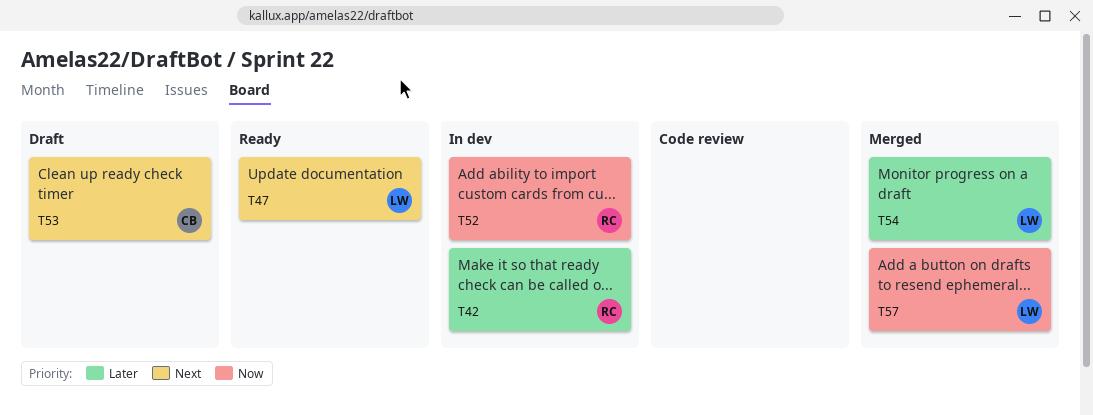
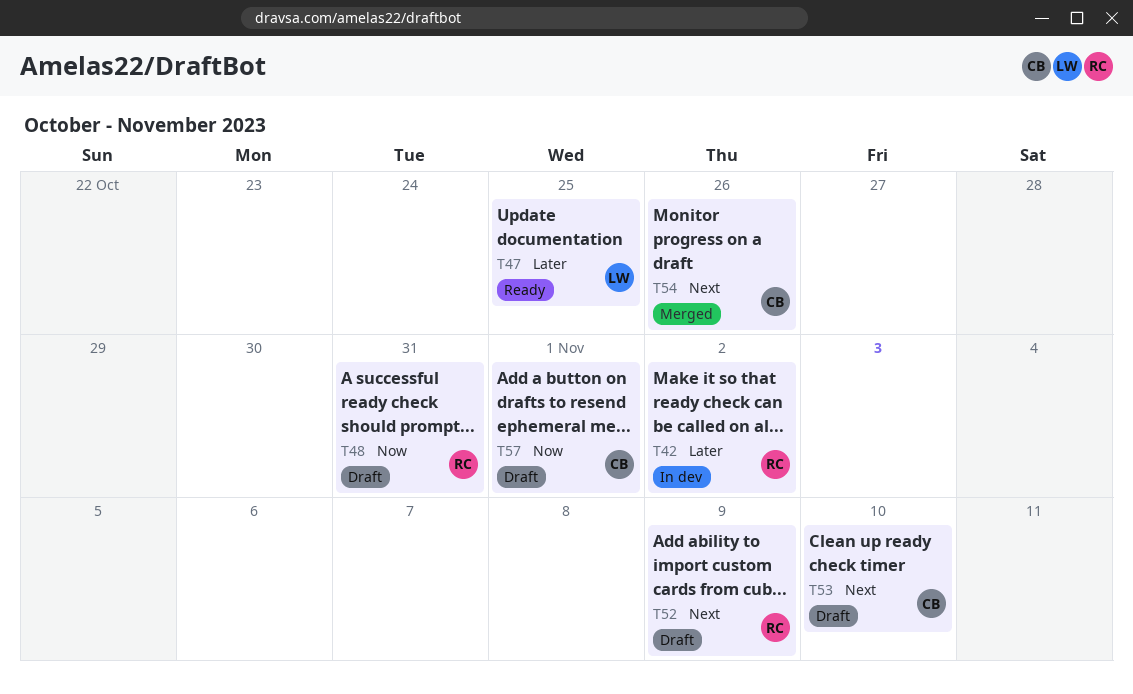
T47, priority: Next -> Later
T48: none -> present
T52, status: In dev -> Draft
T52, priority: Now -> Next
T54, owner: LW -> CB
T54, priority: Later -> Next
T57, status: Merged -> Draft
T57, owner: LW -> CB

